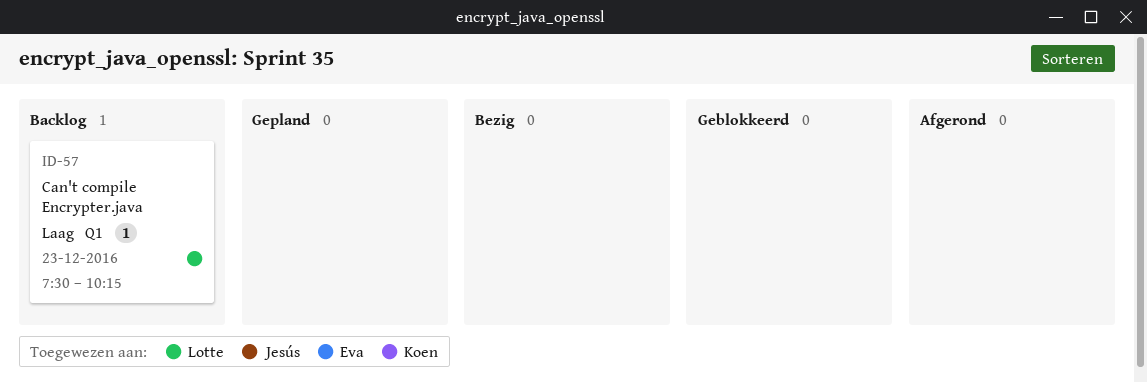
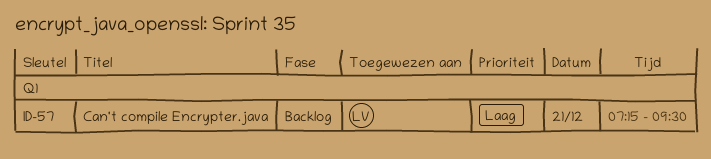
ID-57, day: Dec 23 -> Dec 21
ID-57, begins: 07:30 -> 07:15
ID-57, ends: 10:15 -> 09:30

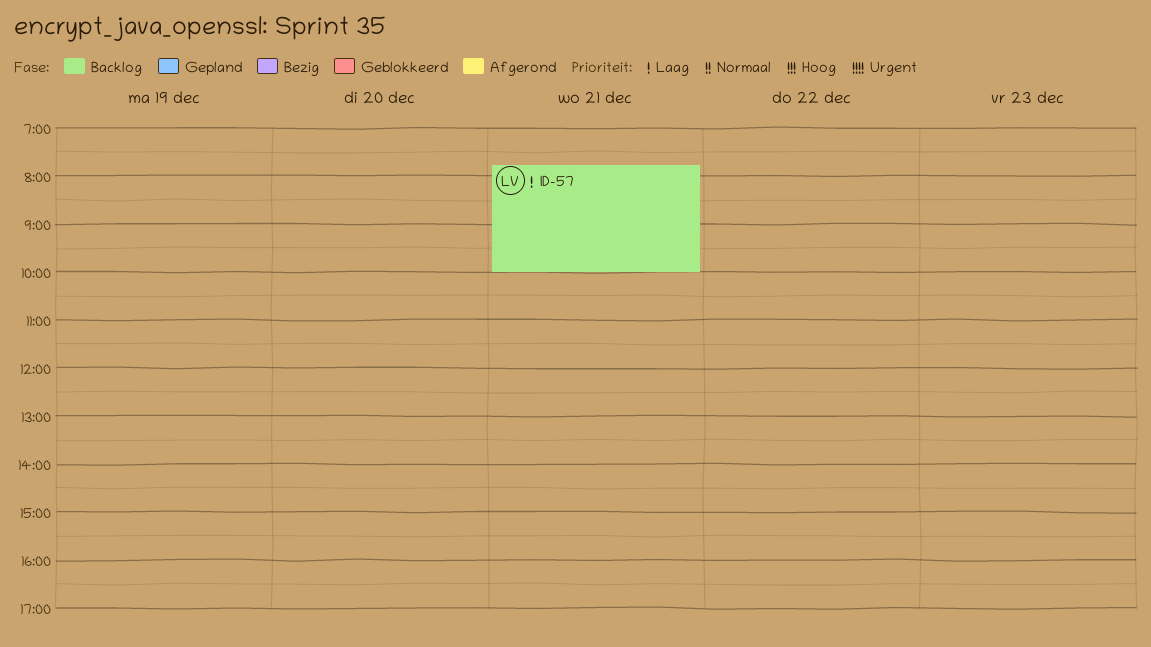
ID-57, begins: 07:15 -> 07:45
ID-57, ends: 09:30 -> 10:00

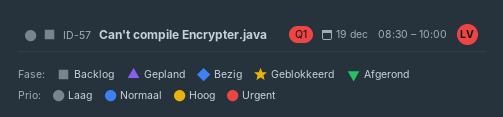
ID-57, day: Dec 21 -> Dec 19
ID-57, begins: 07:45 -> 08:30

